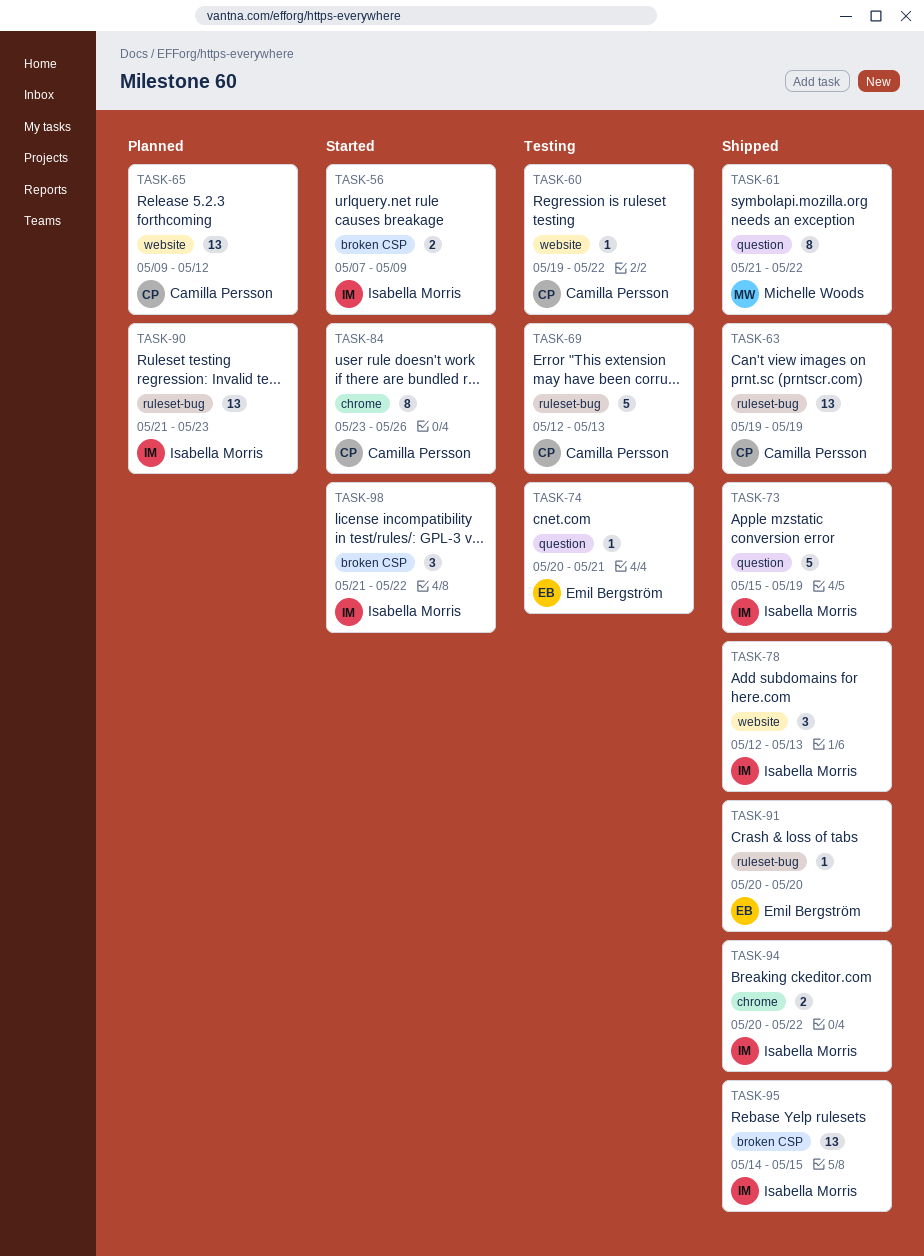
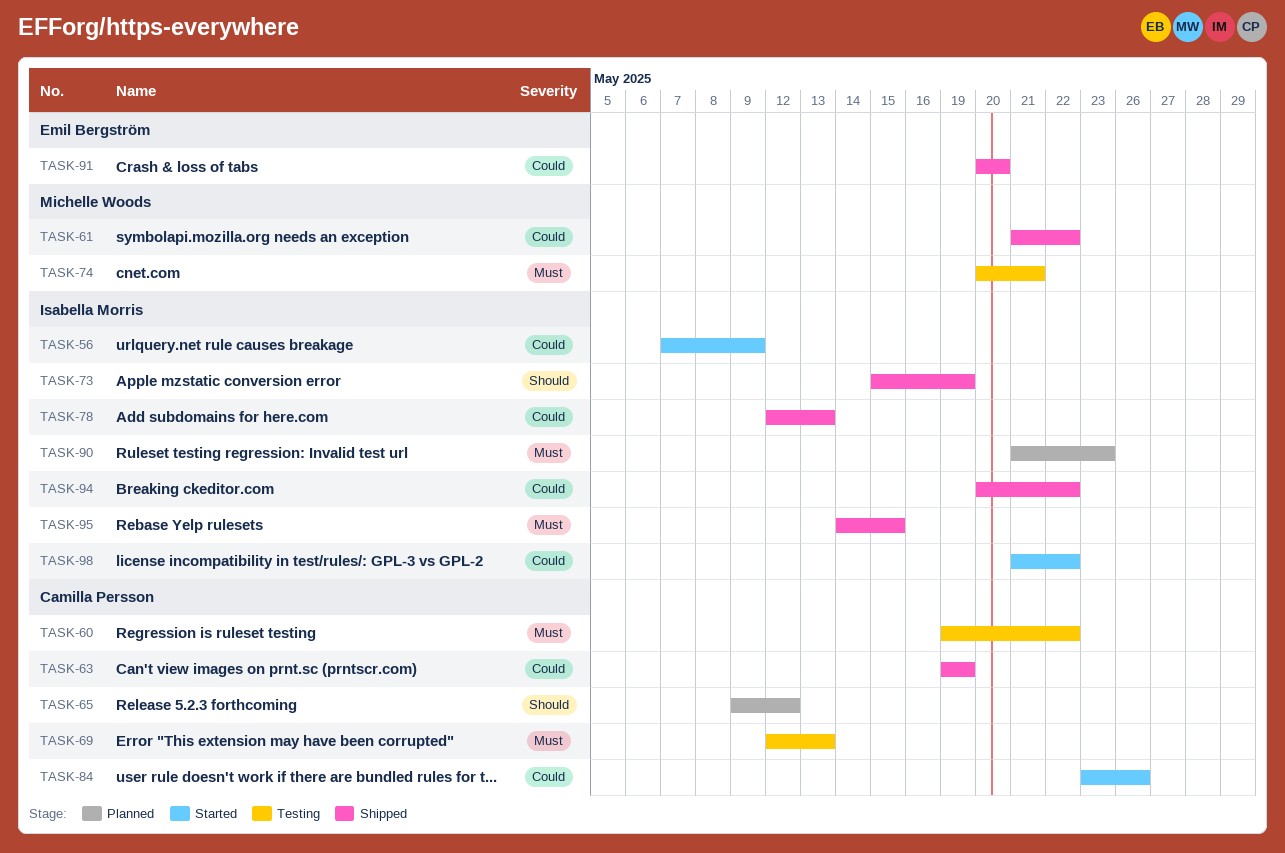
TASK-74, owner: Emil Bergström -> Michelle Woods

